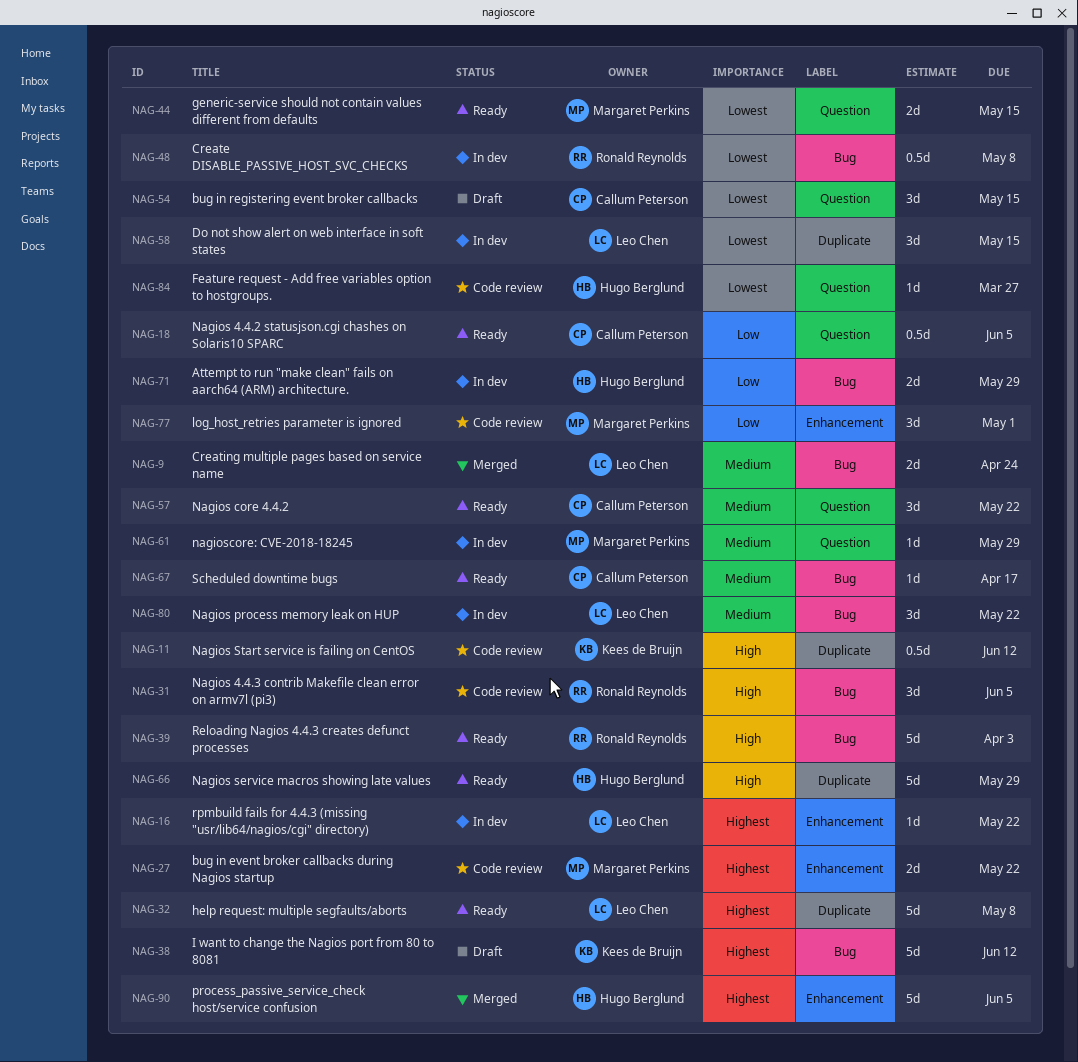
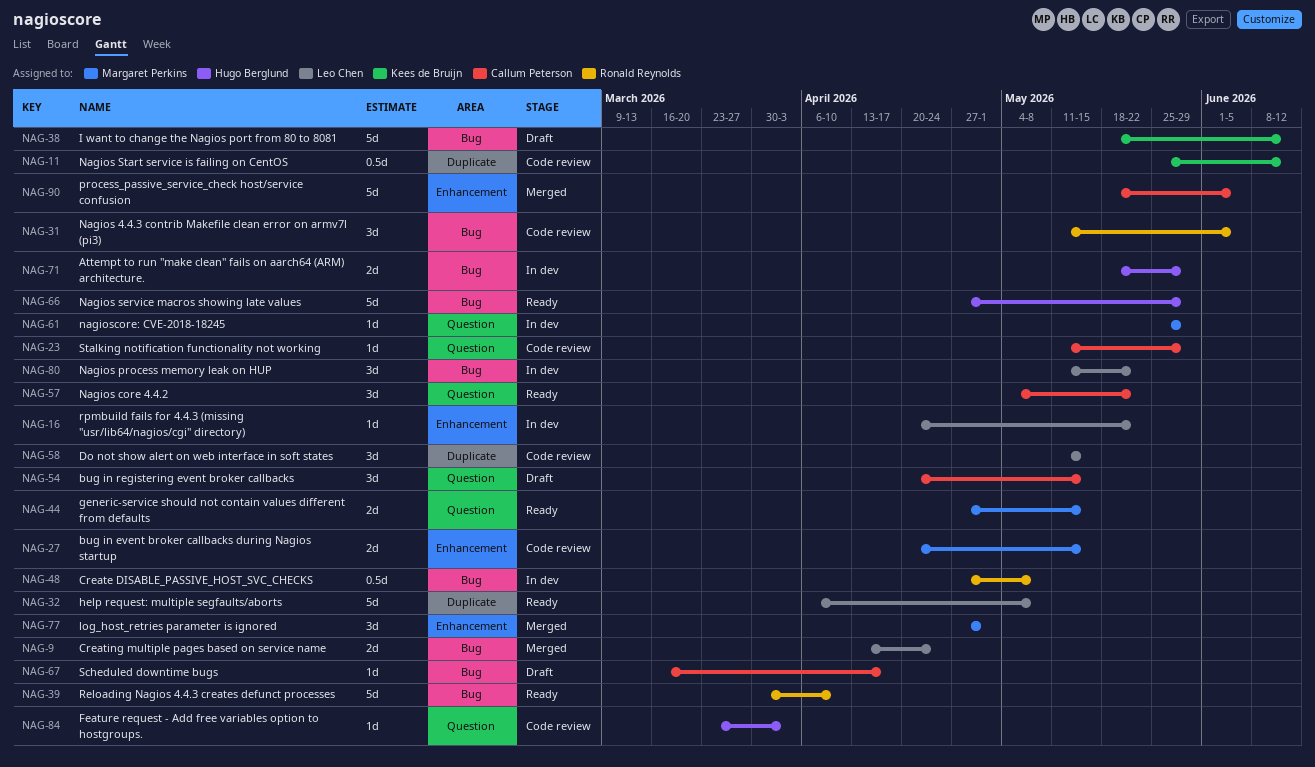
NAG-18: present -> none
NAG-23: none -> present
NAG-27, due: May 22 -> May 15
NAG-39, due: Apr 3 -> Apr 10
NAG-58, status: In dev -> Code review
NAG-66, label: Duplicate -> Bug
NAG-67, status: Ready -> Draft
NAG-77, status: Code review -> Merged
NAG-84, due: Mar 27 -> Apr 3
NAG-90, owner: Hugo Berglund -> Callum Peterson

